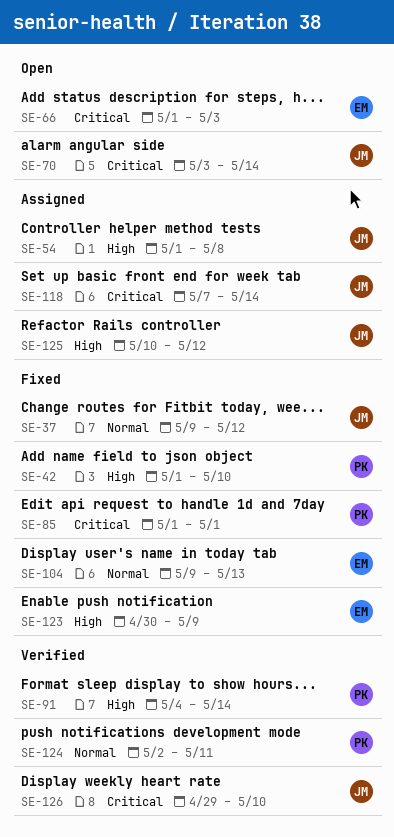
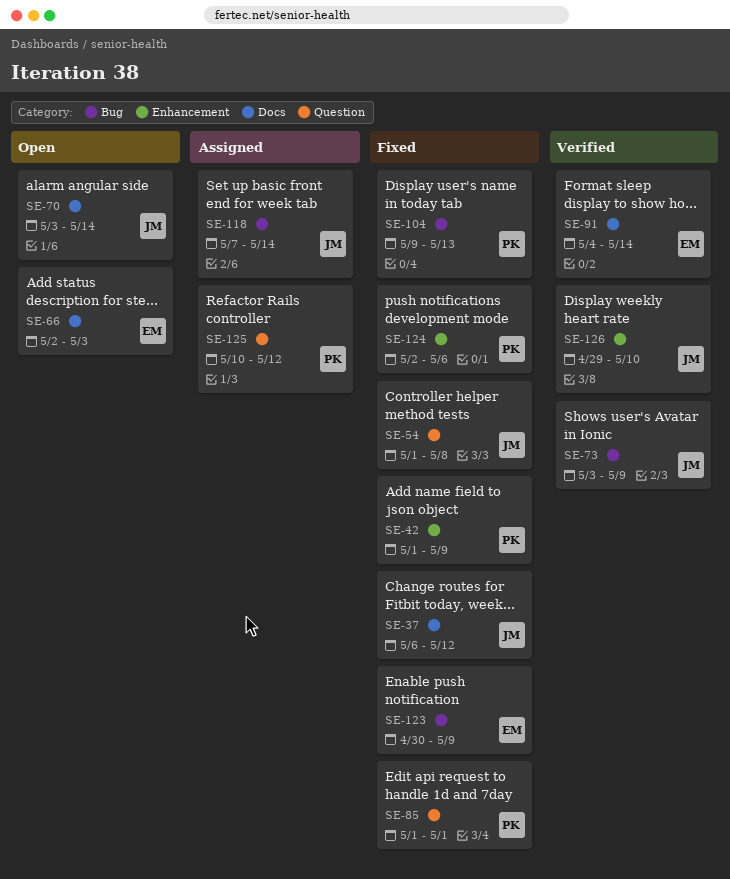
SE-37, start: May 9 -> May 6
SE-42, due: May 10 -> May 9
SE-54, status: Assigned -> Fixed
SE-66, start: May 1 -> May 2
SE-73: none -> present
SE-91, owner: PK -> EM
SE-104, owner: EM -> PK
SE-124, status: Verified -> Fixed
SE-124, due: May 11 -> May 6
SE-125, owner: JM -> PK

